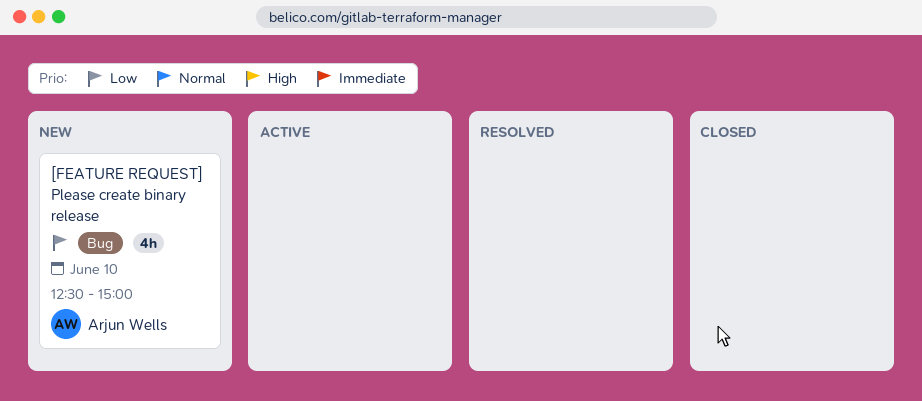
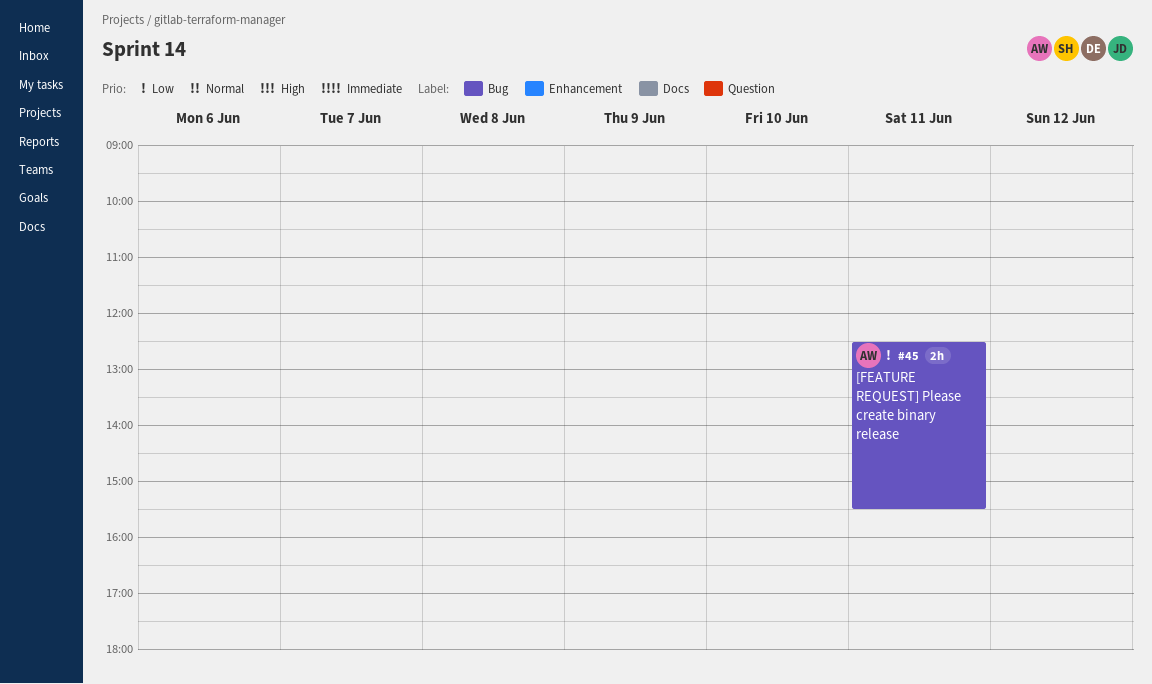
[FEATURE REQUEST] Please create binary release, estimate: 4h -> 2h
[FEATURE REQUEST] Please create binary release, day: Jun 10 -> Jun 11
[FEATURE REQUEST] Please create binary release, ends: 15:00 -> 15:30

